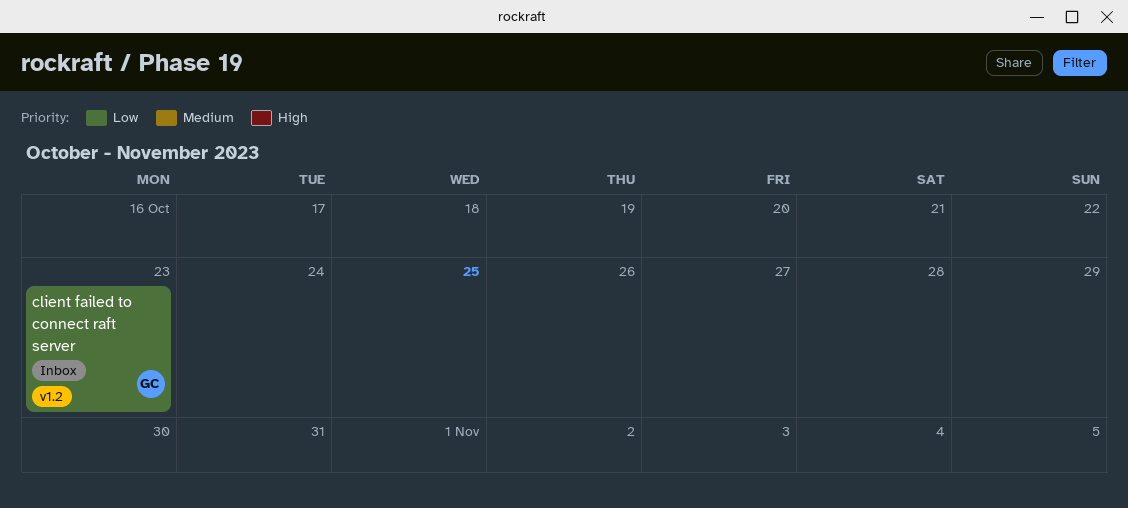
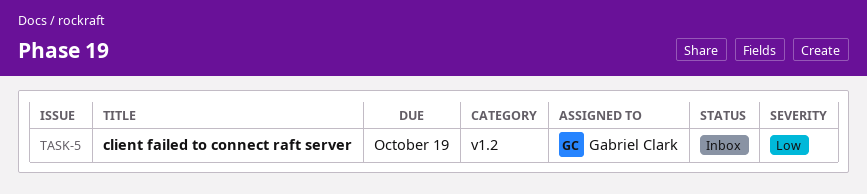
client failed to connect raft server, due: Oct 23 -> Oct 19

